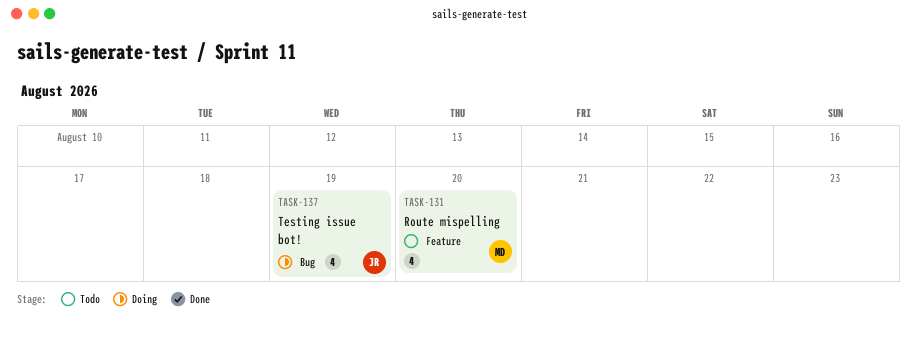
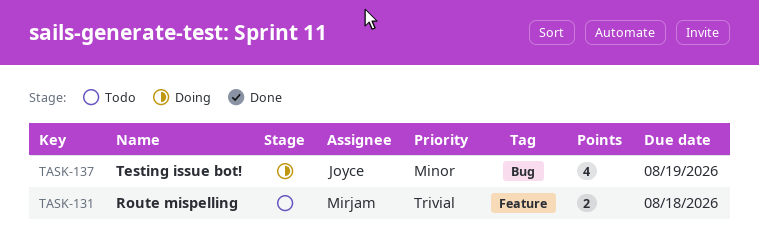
TASK-131, estimate: 4 -> 2
TASK-131, due: Aug 20 -> Aug 18

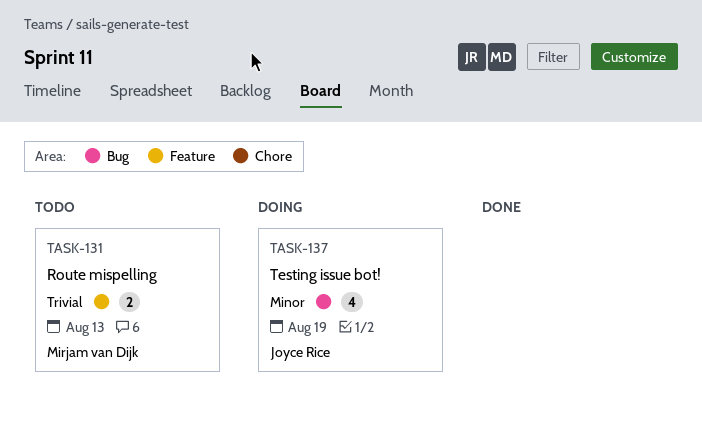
TASK-131, due: Aug 18 -> Aug 13

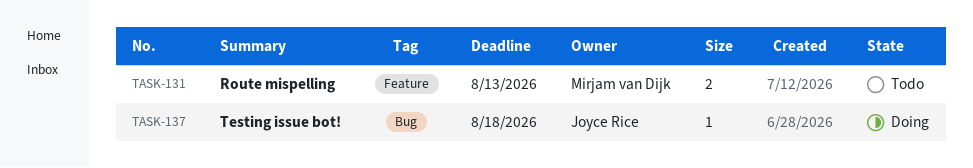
TASK-137, estimate: 4 -> 1
TASK-137, due: Aug 19 -> Aug 18

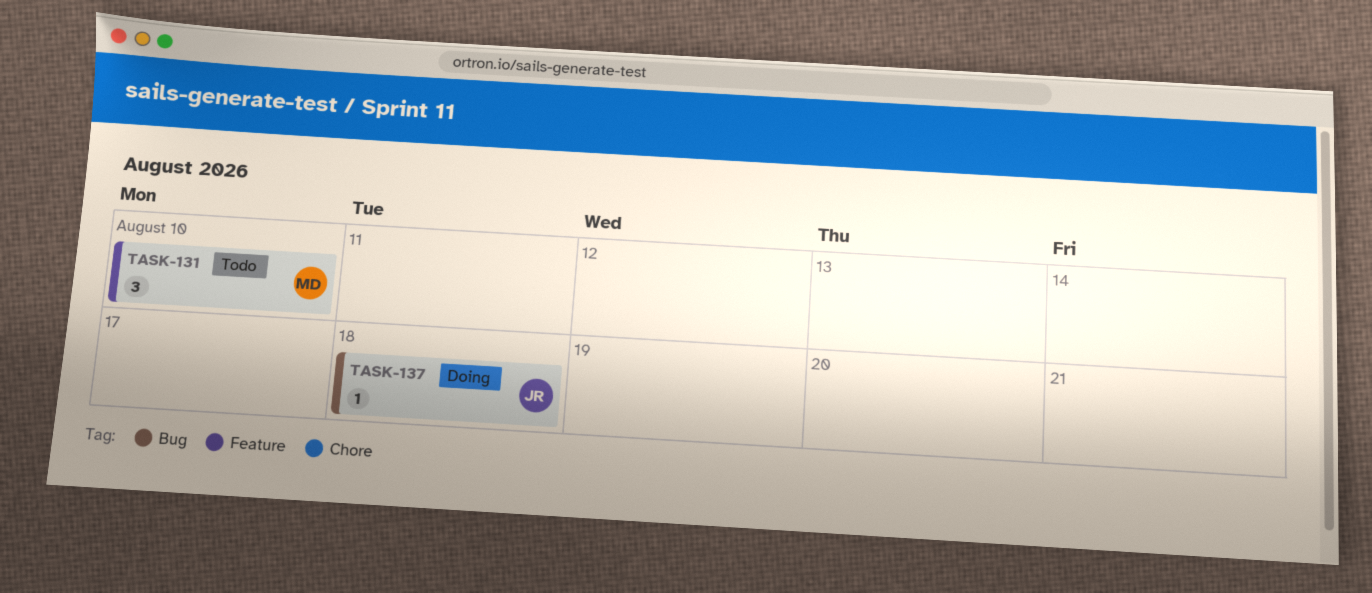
TASK-131, estimate: 2 -> 3
TASK-131, due: Aug 13 -> Aug 10

